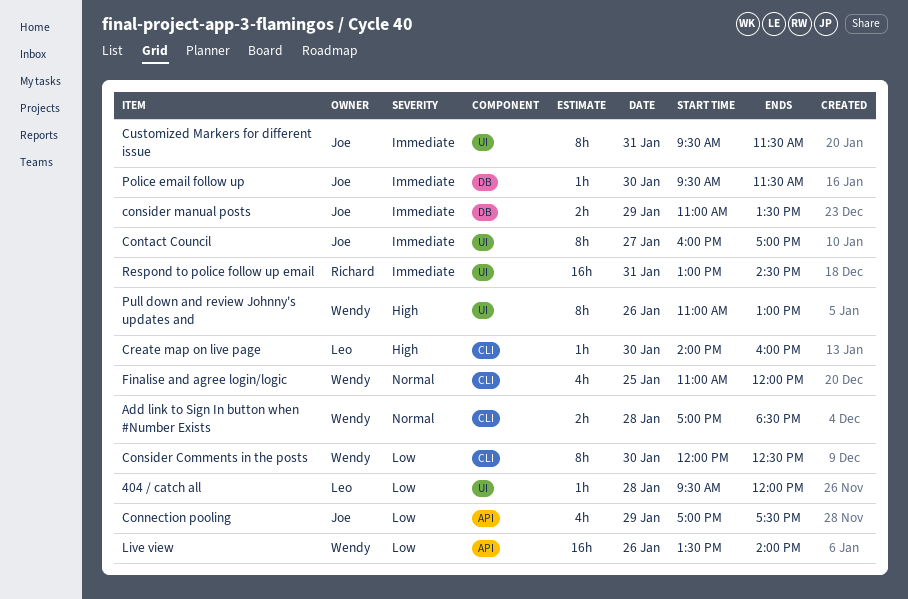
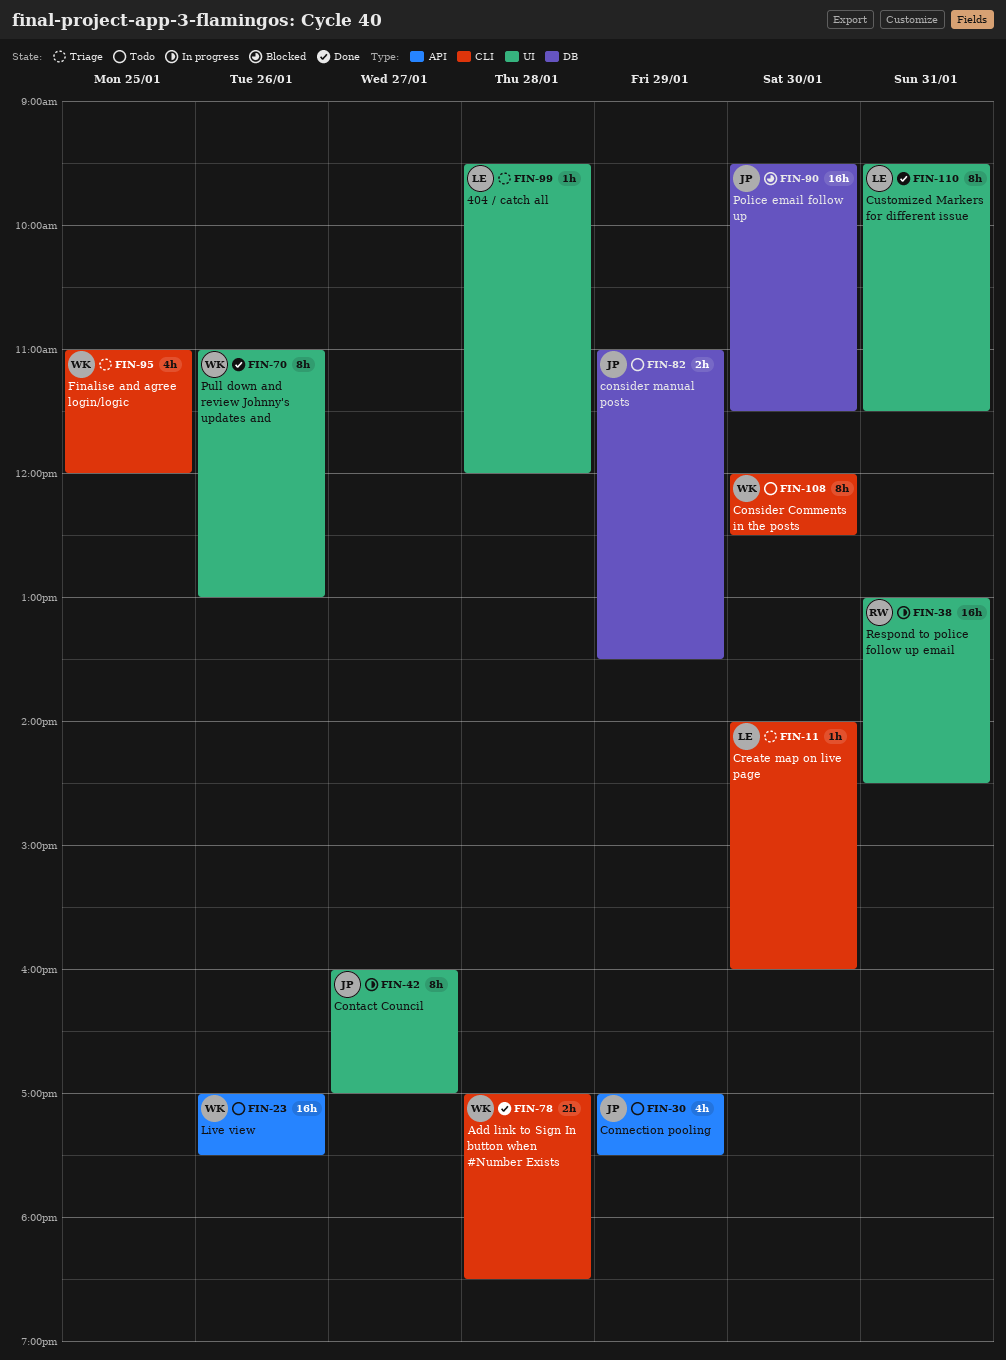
Customized Markers for different issue, owner: Joe -> Leo
Live view, begins: 13:30 -> 17:00
Live view, ends: 14:00 -> 17:30
Police email follow up, estimate: 1h -> 16h

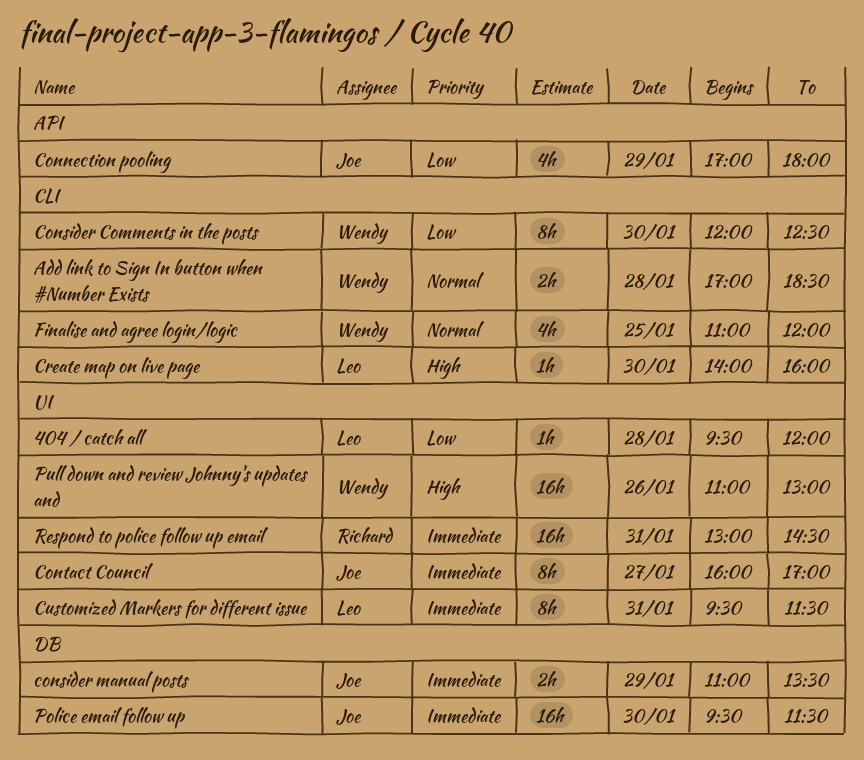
Connection pooling, ends: 17:30 -> 18:00
Live view: present -> none
Pull down and review Johnny's updates and, estimate: 8h -> 16h

